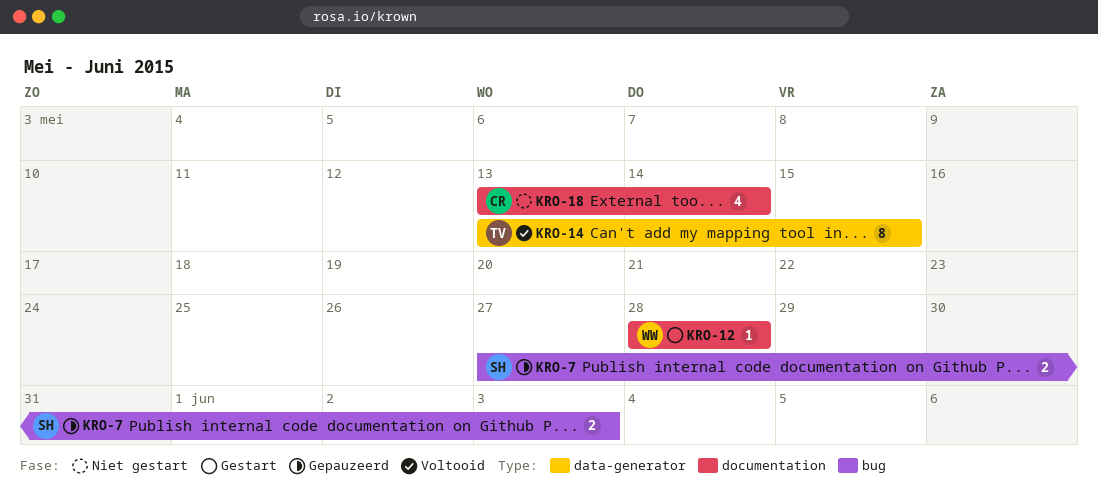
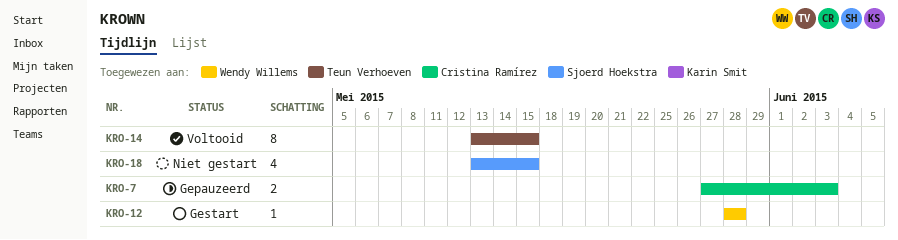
KRO-7, owner: Sjoerd Hoekstra -> Cristina Ramírez
KRO-18, owner: Cristina Ramírez -> Sjoerd Hoekstra
KRO-18, due: May 14 -> May 15

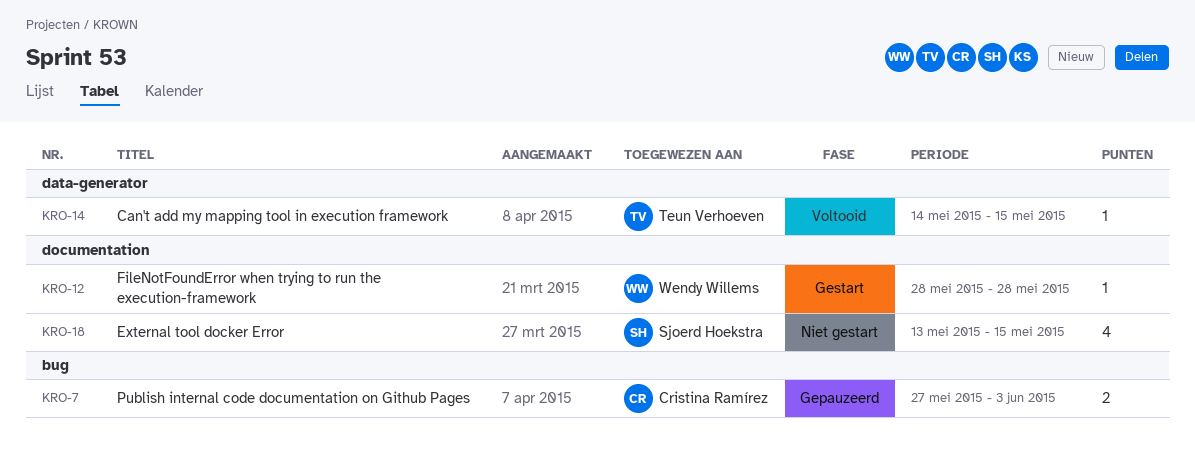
KRO-14, estimate: 8 -> 1
KRO-14, start: May 13 -> May 14

